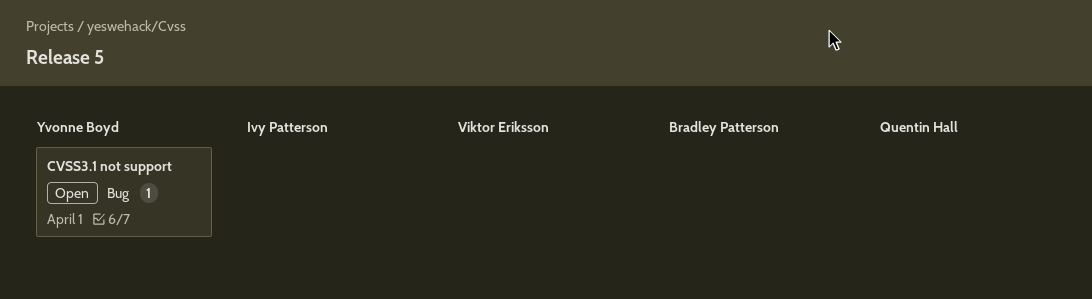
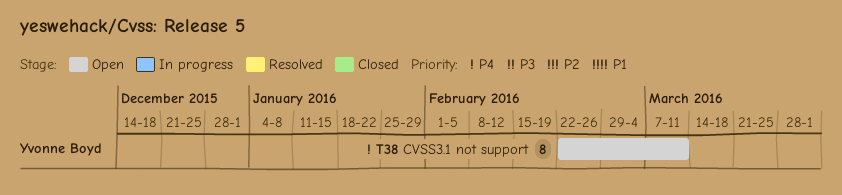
CVSS3.1 not support, estimate: 1 -> 8
CVSS3.1 not support, due: Apr 1 -> Mar 11

